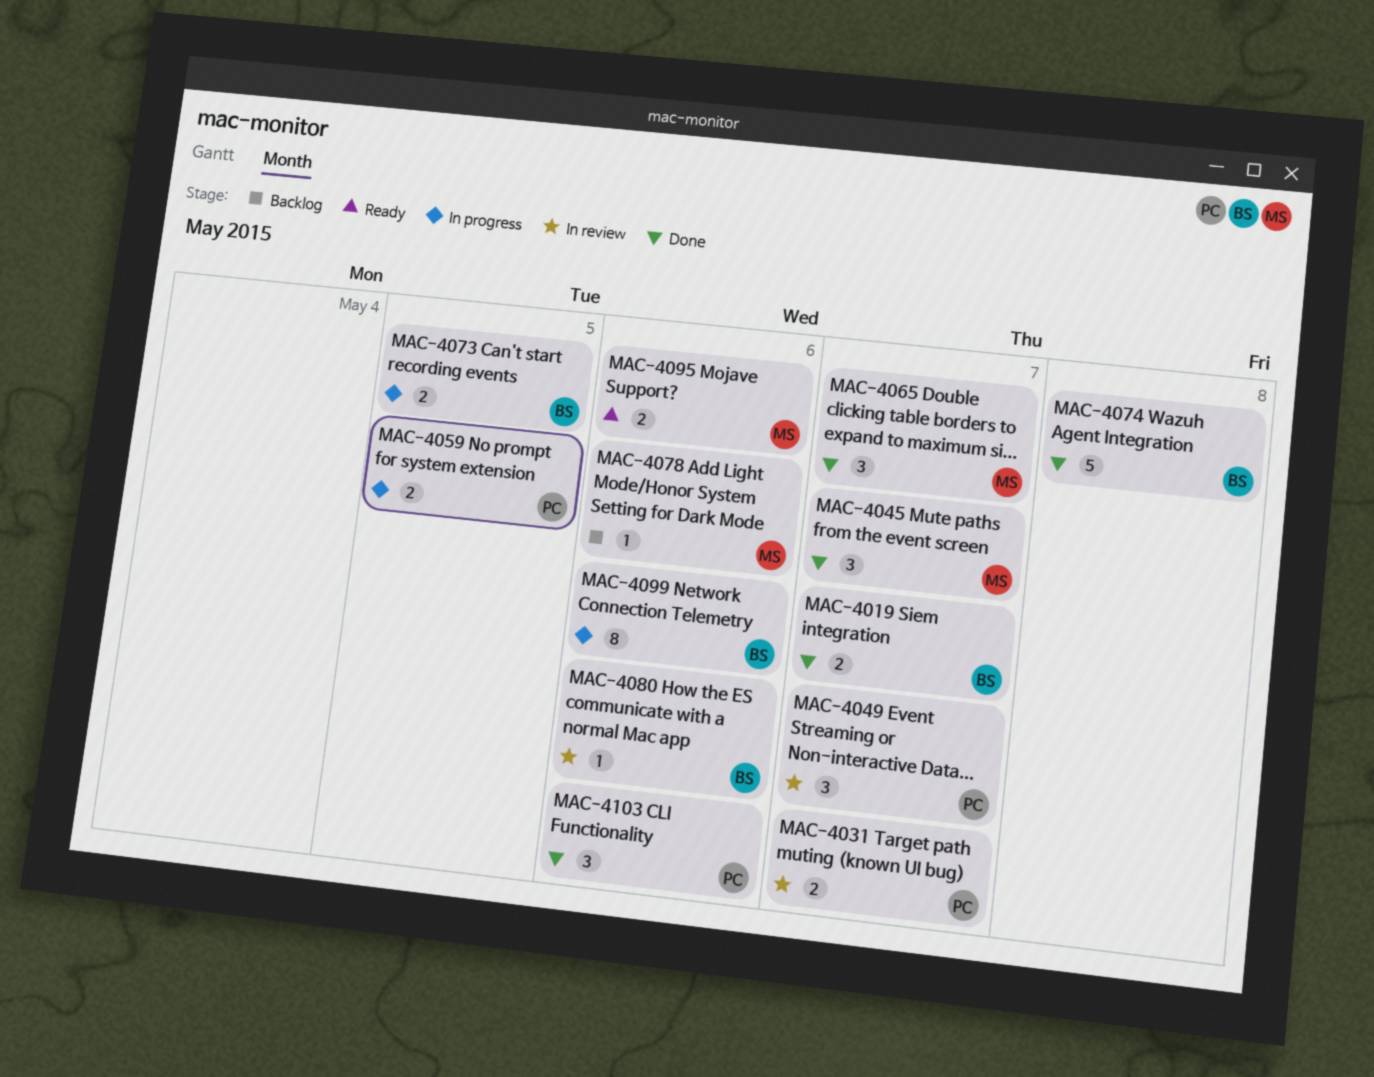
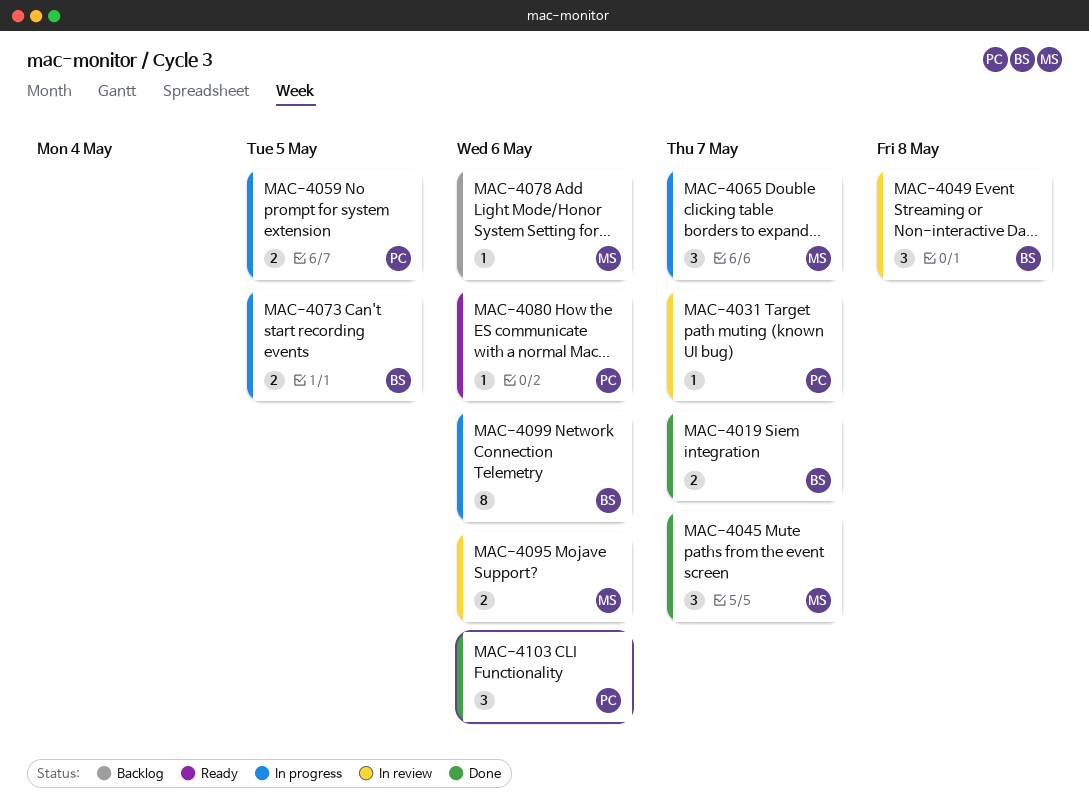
MAC-4031, estimate: 2 -> 1
MAC-4049, owner: PC -> BS
MAC-4049, due: May 7 -> May 8
MAC-4065, status: Done -> In progress
MAC-4074: present -> none
MAC-4080, status: In review -> Ready
MAC-4080, owner: BS -> PC
MAC-4095, status: Ready -> In review

